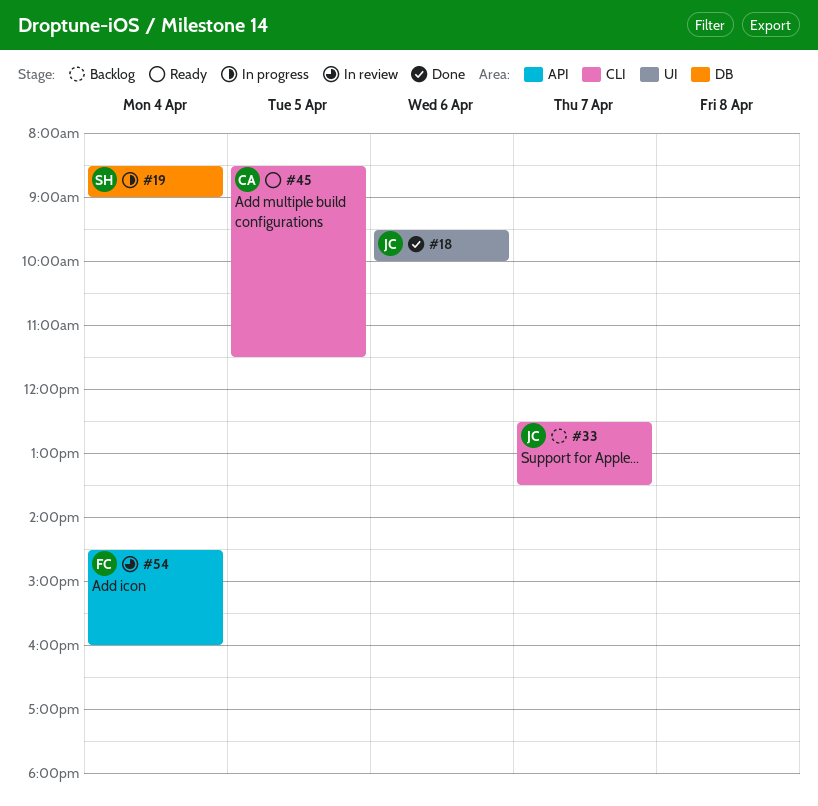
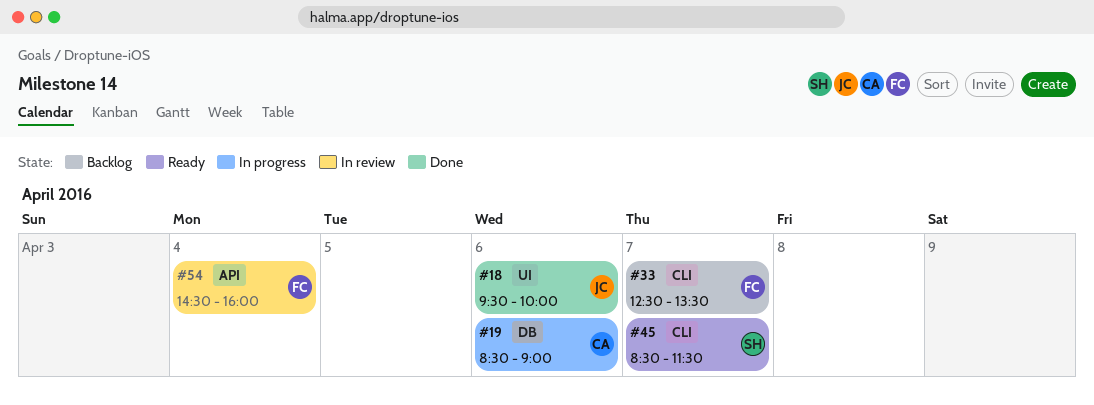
#19, owner: SH -> CA
#19, day: Apr 4 -> Apr 6
#33, owner: JC -> FC
#45, owner: CA -> SH
#45, day: Apr 5 -> Apr 7

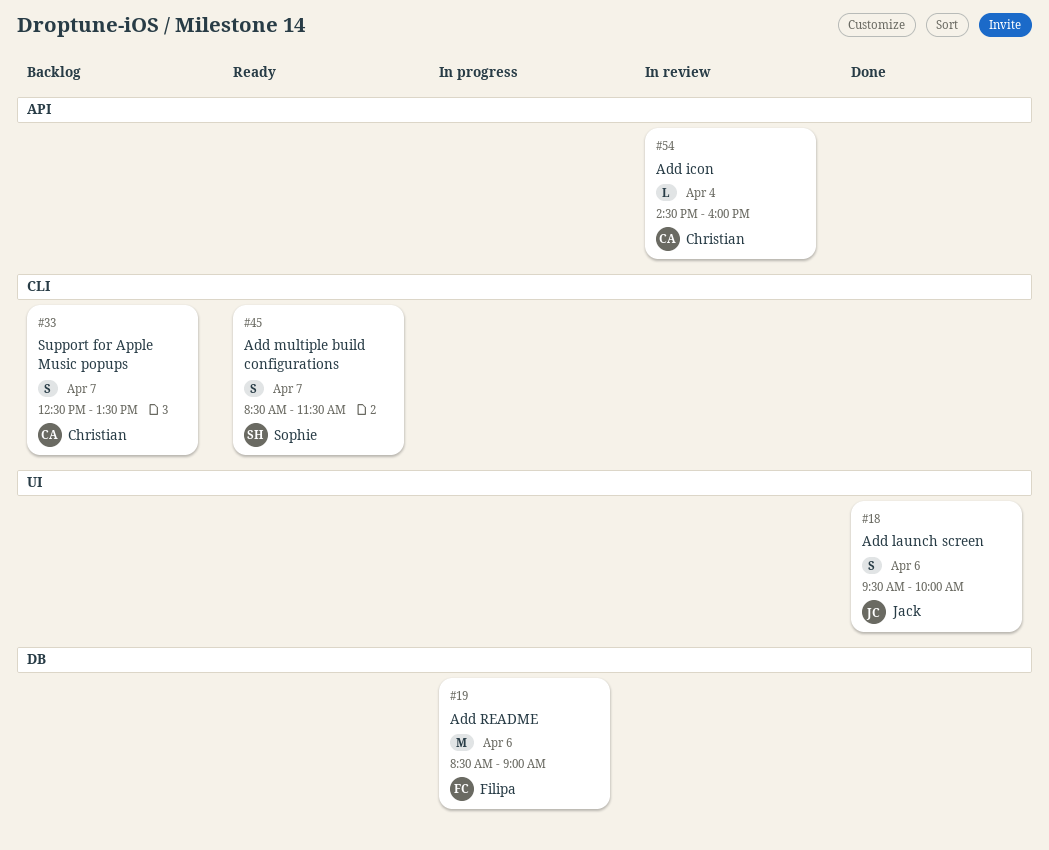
#19, owner: Christian -> Filipa
#33, owner: Filipa -> Christian
#54, owner: Filipa -> Christian

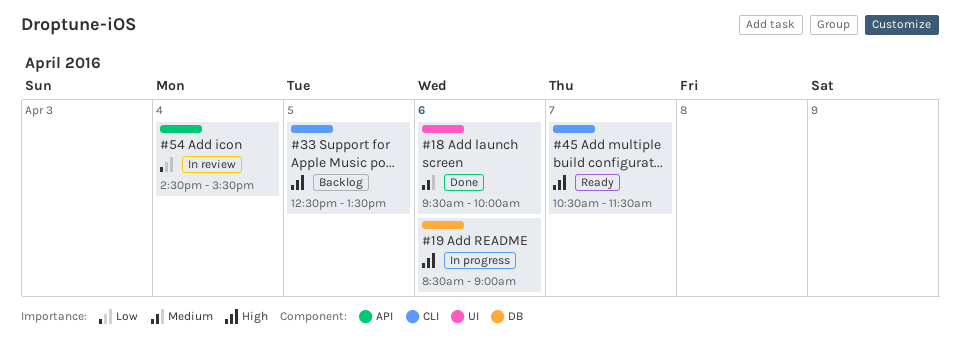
#33, day: Apr 7 -> Apr 5
#45, begins: 08:30 -> 10:30
#54, ends: 16:00 -> 15:30

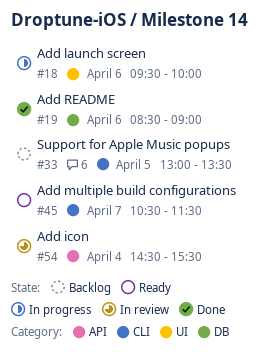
#18, status: Done -> In progress
#19, status: In progress -> Done
#33, begins: 12:30 -> 13:00

